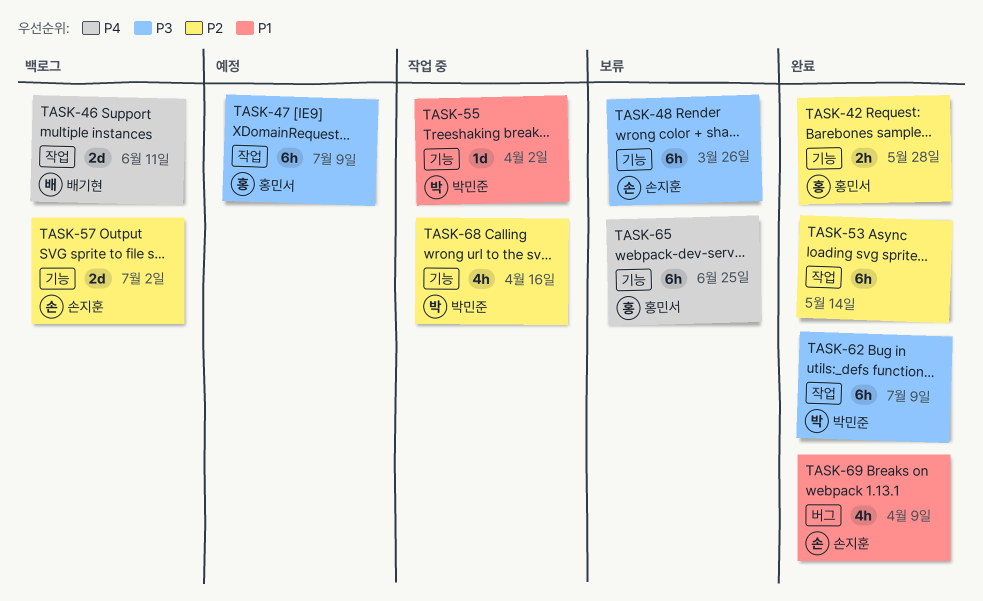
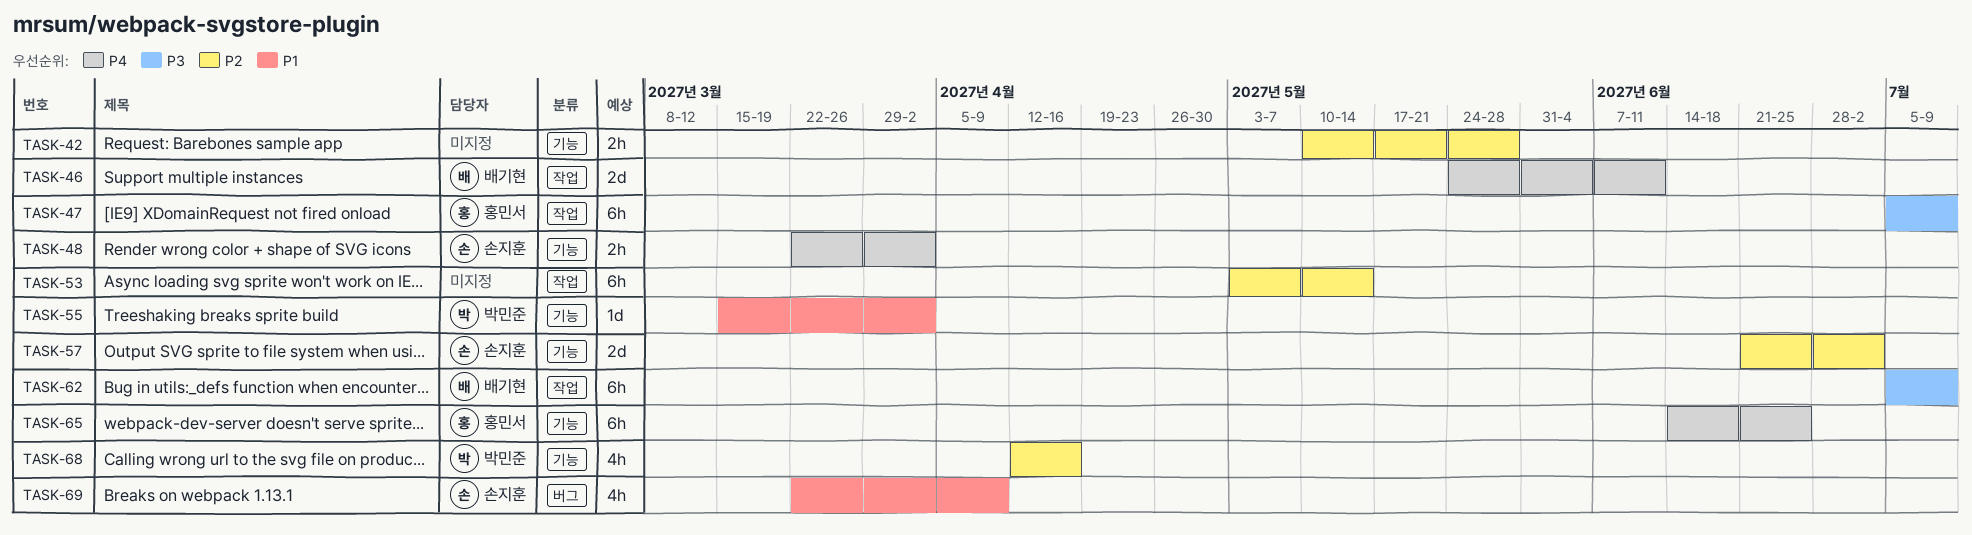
TASK-42, owner: 홍민서 -> none
TASK-48, priority: P3 -> P4
TASK-48, estimate: 6h -> 2h
TASK-48, due: Mar 26 -> Apr 2
TASK-62, owner: 박민준 -> 배기현

